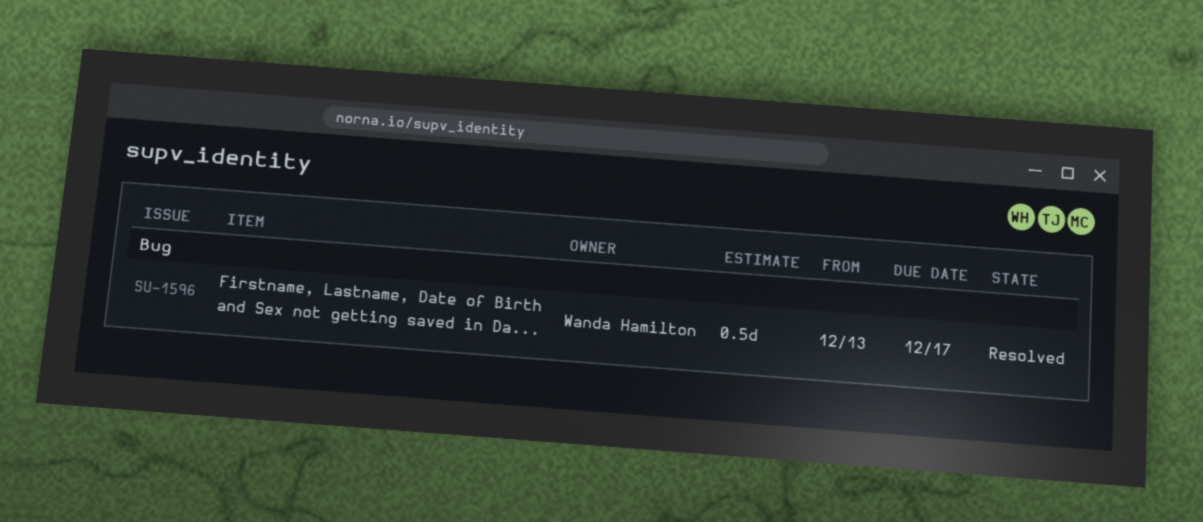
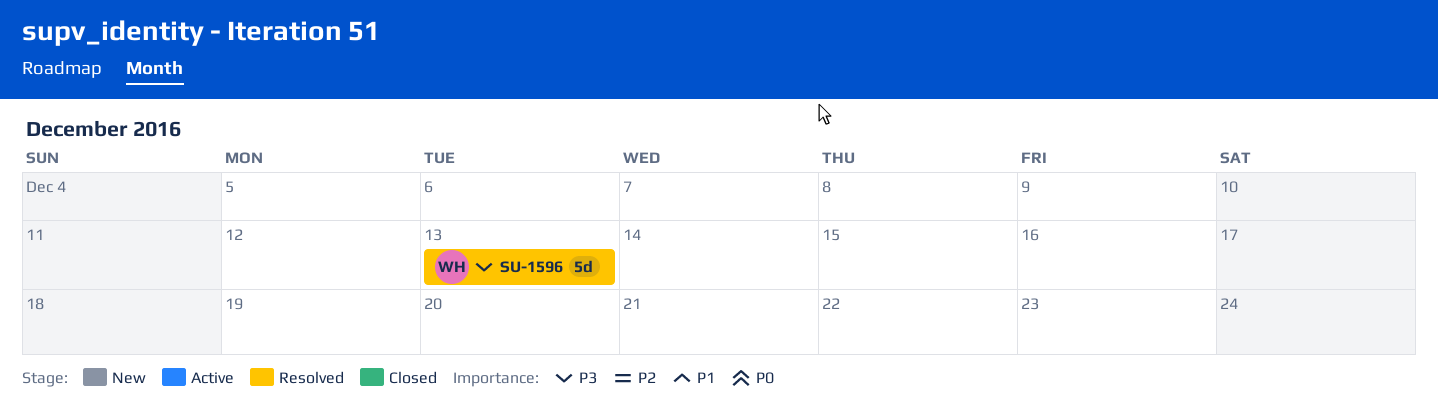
SU-1596, estimate: 0.5d -> 5d
SU-1596, due: Dec 17 -> Dec 13

